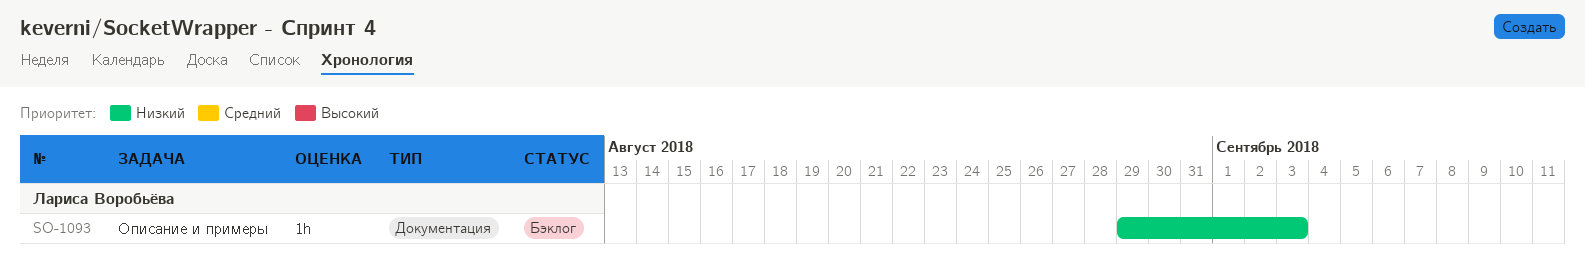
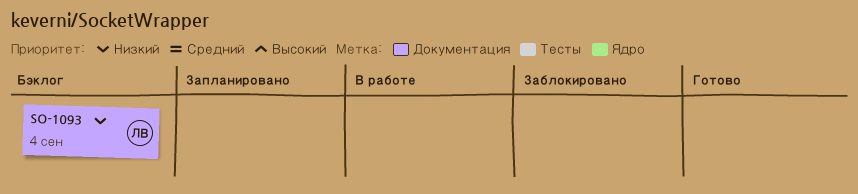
SO-1093, due: Sep 3 -> Sep 4

